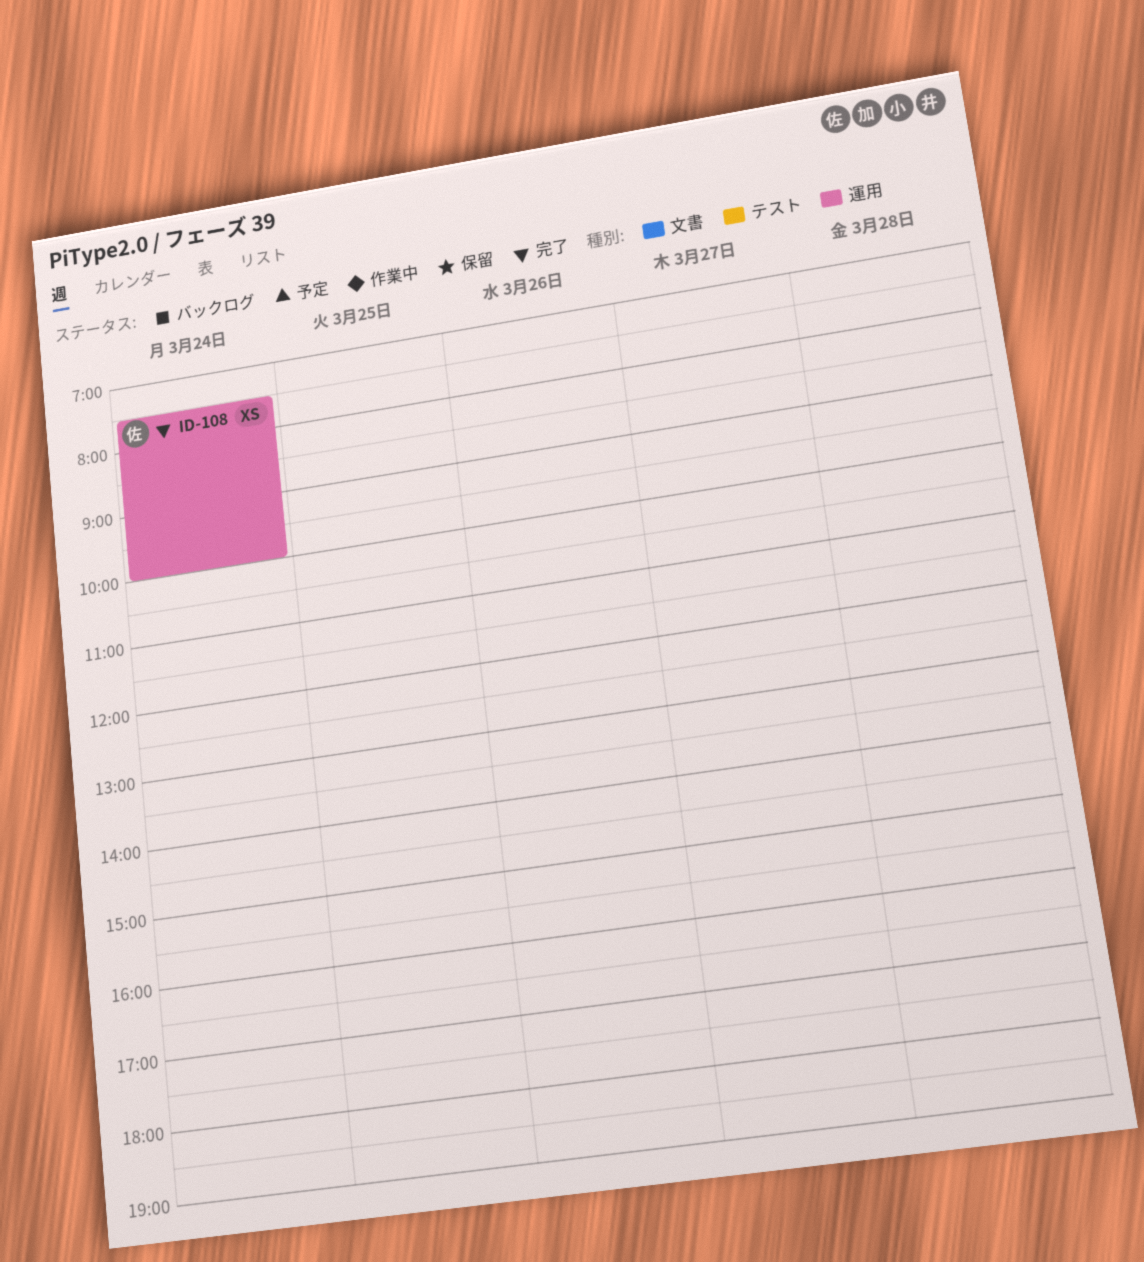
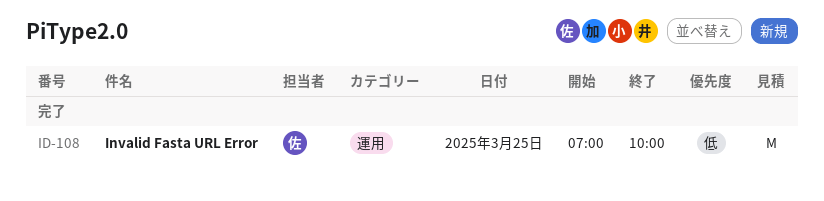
ID-108, estimate: XS -> M
ID-108, day: Mar 24 -> Mar 25
ID-108, begins: 07:30 -> 07:00

